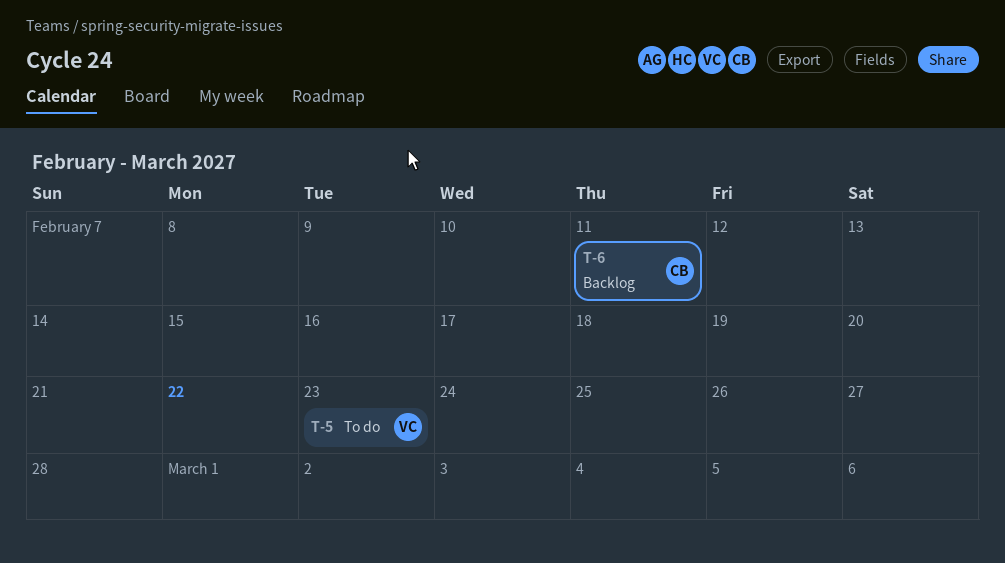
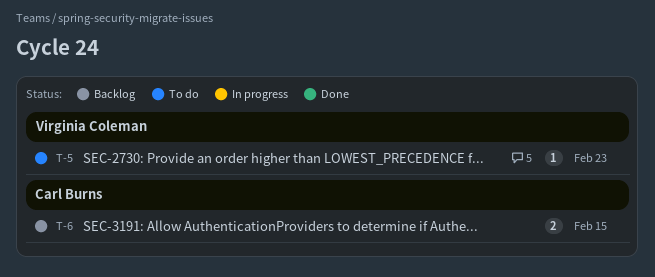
T-6, due: Feb 11 -> Feb 15

